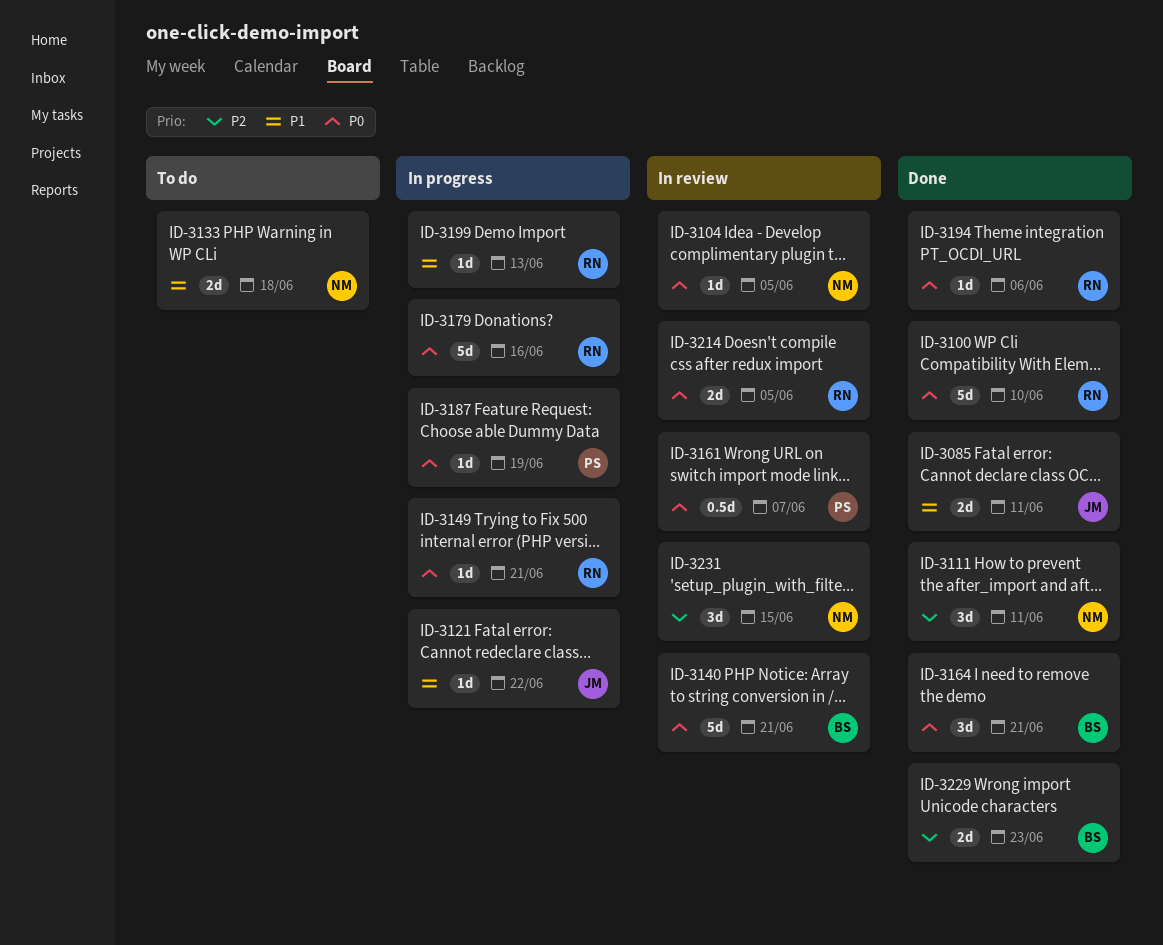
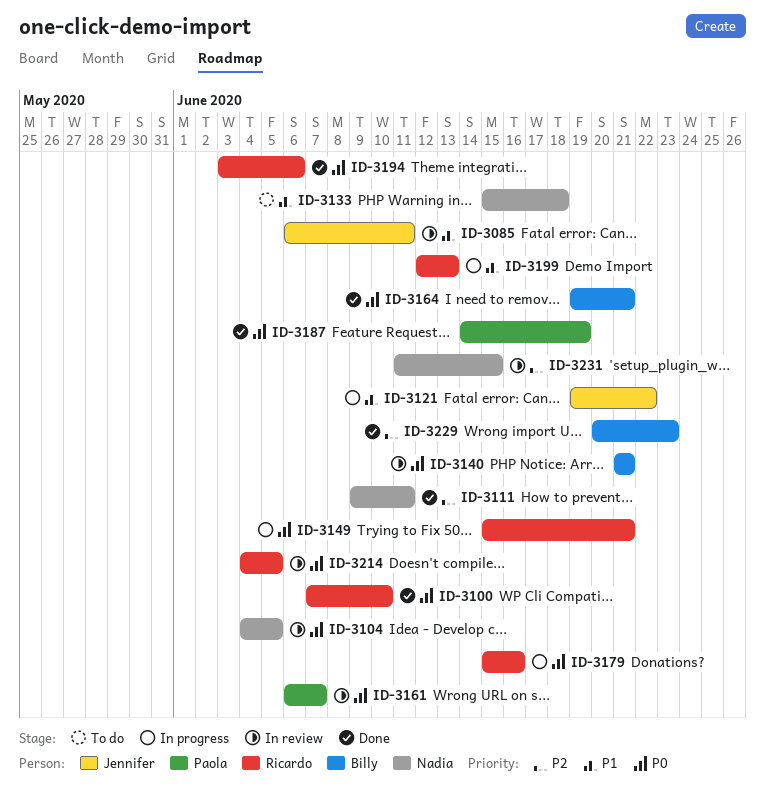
ID-3085, status: Done -> In review
ID-3187, status: In progress -> Done

